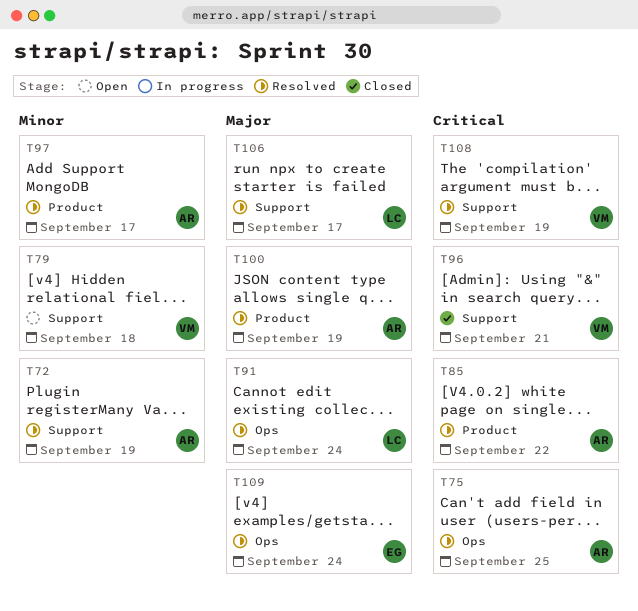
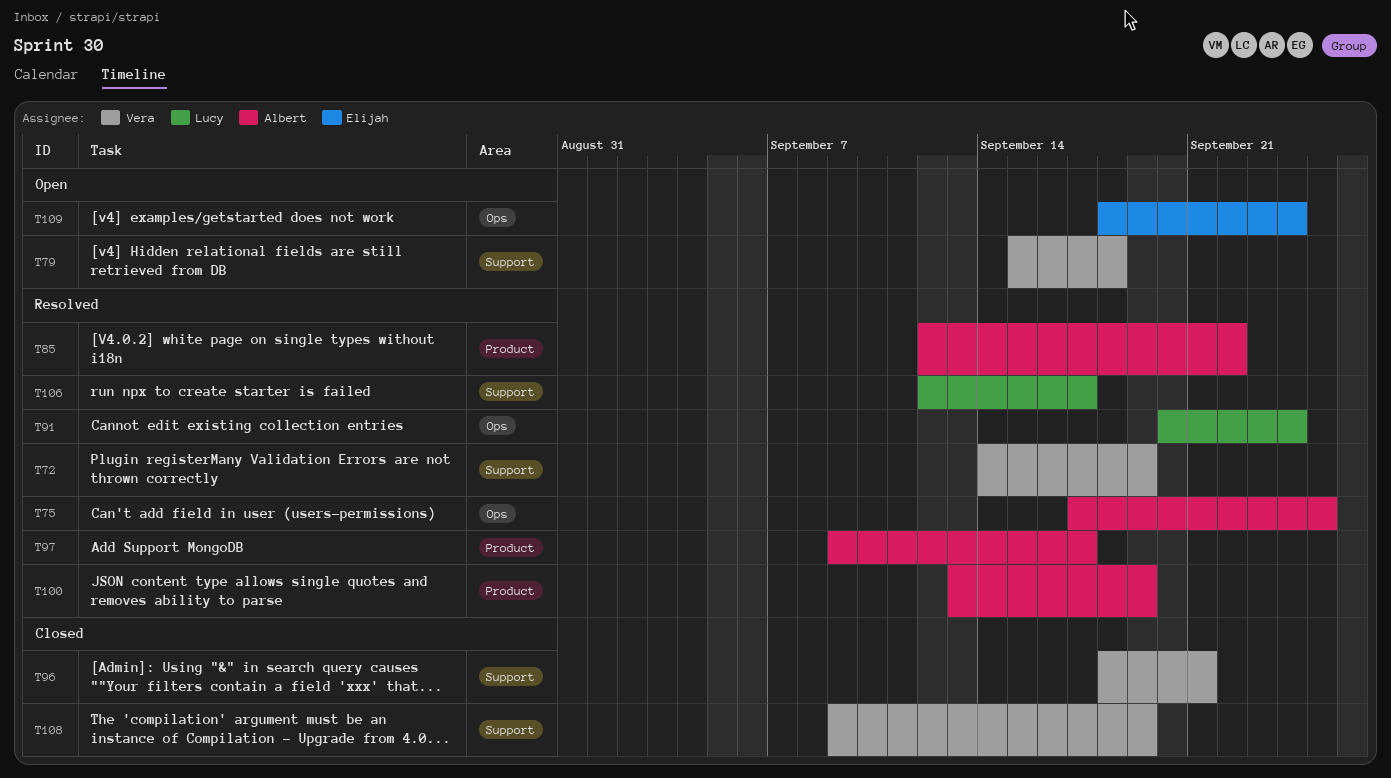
T72, owner: Albert -> Vera
T108, status: Resolved -> Closed
T109, status: Resolved -> Open

